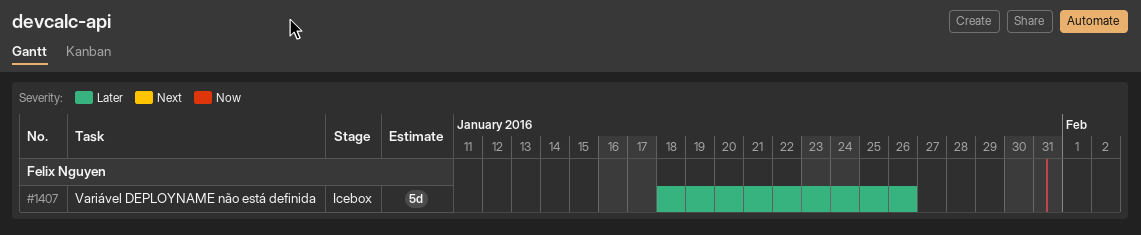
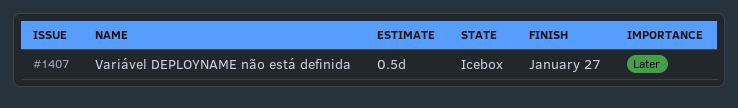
#1407, estimate: 5d -> 0.5d
#1407, due: Jan 26 -> Jan 27

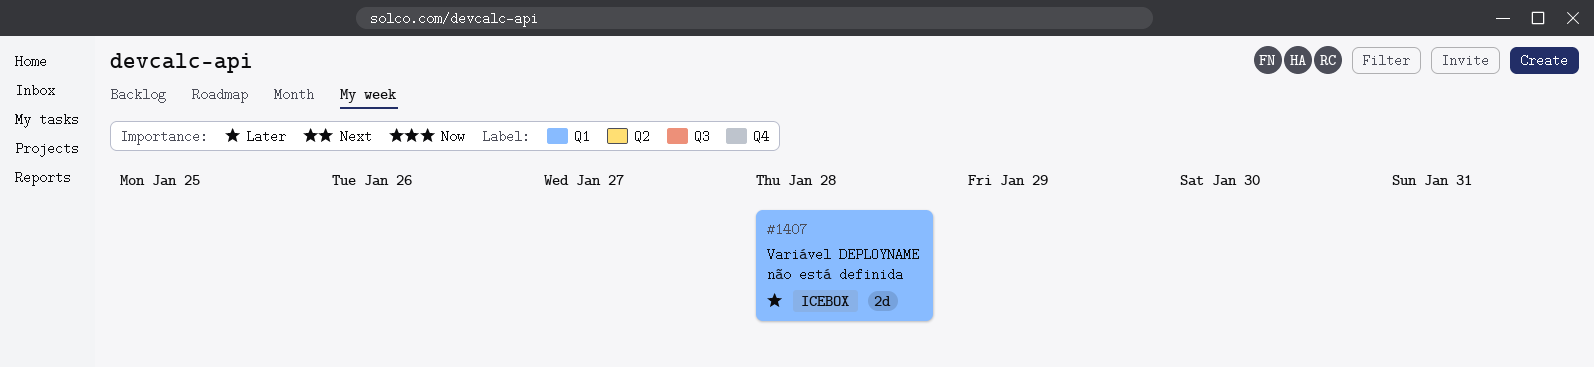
#1407, estimate: 0.5d -> 2d
#1407, due: Jan 27 -> Jan 28

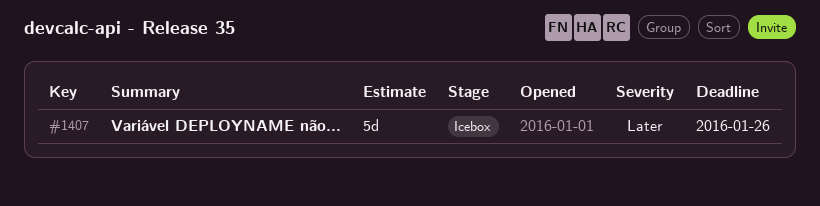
#1407, estimate: 2d -> 5d
#1407, due: Jan 28 -> Jan 26

